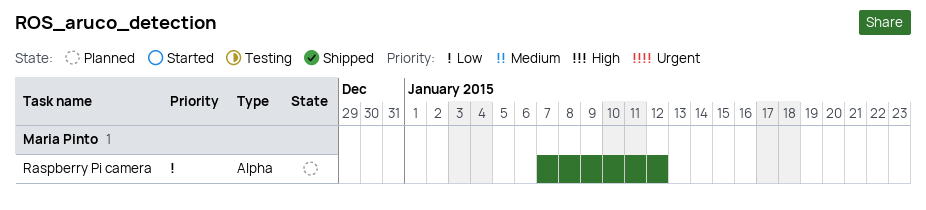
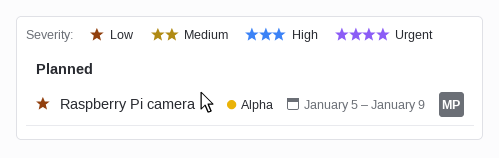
Raspberry Pi camera, start: Jan 7 -> Jan 5
Raspberry Pi camera, due: Jan 12 -> Jan 9

